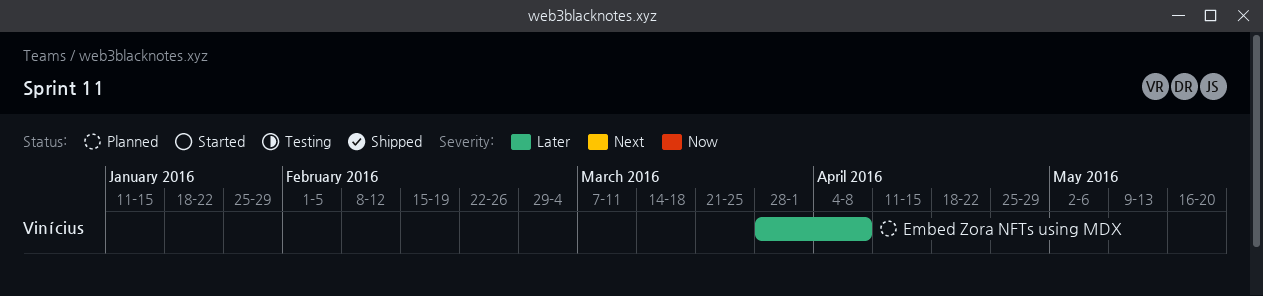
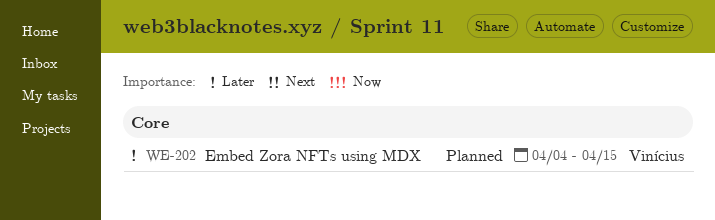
Embed Zora NFTs using MDX, start: Mar 28 -> Apr 4
Embed Zora NFTs using MDX, due: Apr 8 -> Apr 15

